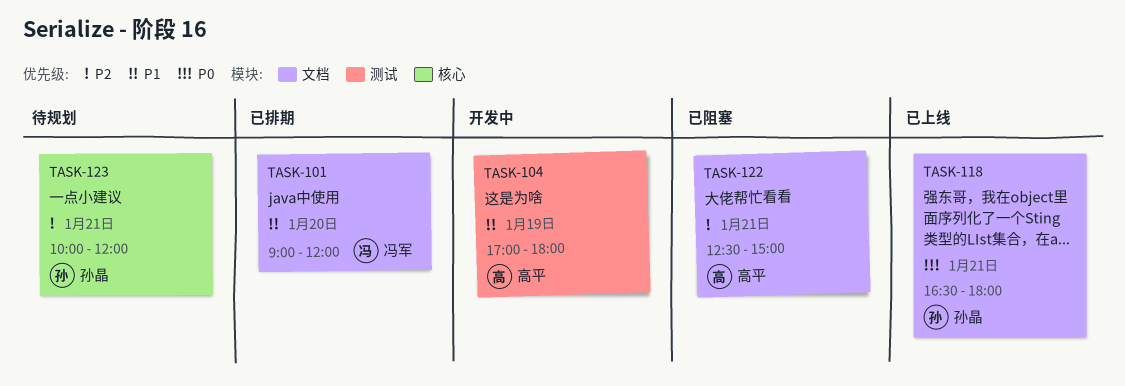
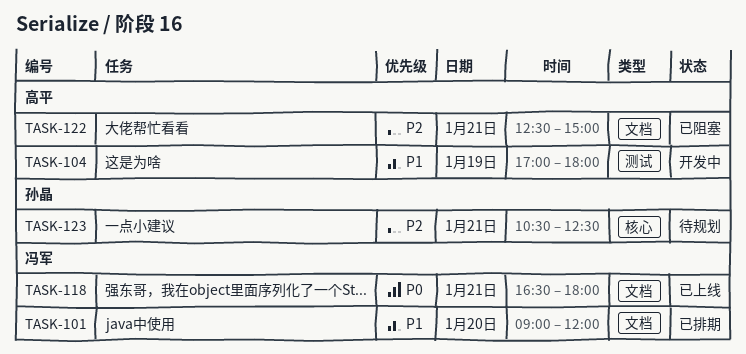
TASK-118, owner: 孙晶 -> 冯军
TASK-123, begins: 10:00 -> 10:30
TASK-123, ends: 12:00 -> 12:30

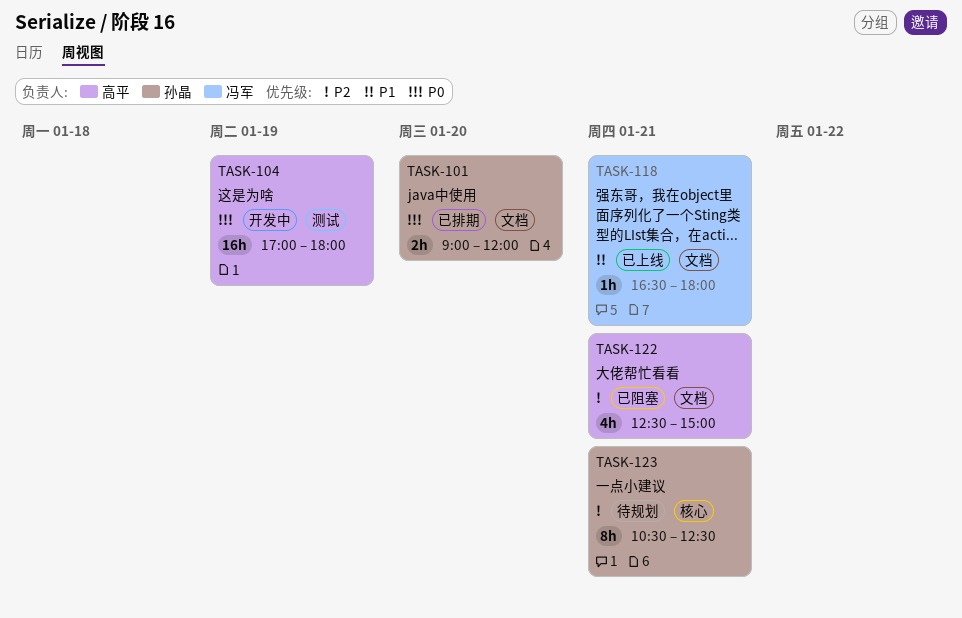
TASK-101, owner: 冯军 -> 孙晶
TASK-101, priority: P1 -> P0
TASK-104, priority: P1 -> P0
TASK-118, priority: P0 -> P1

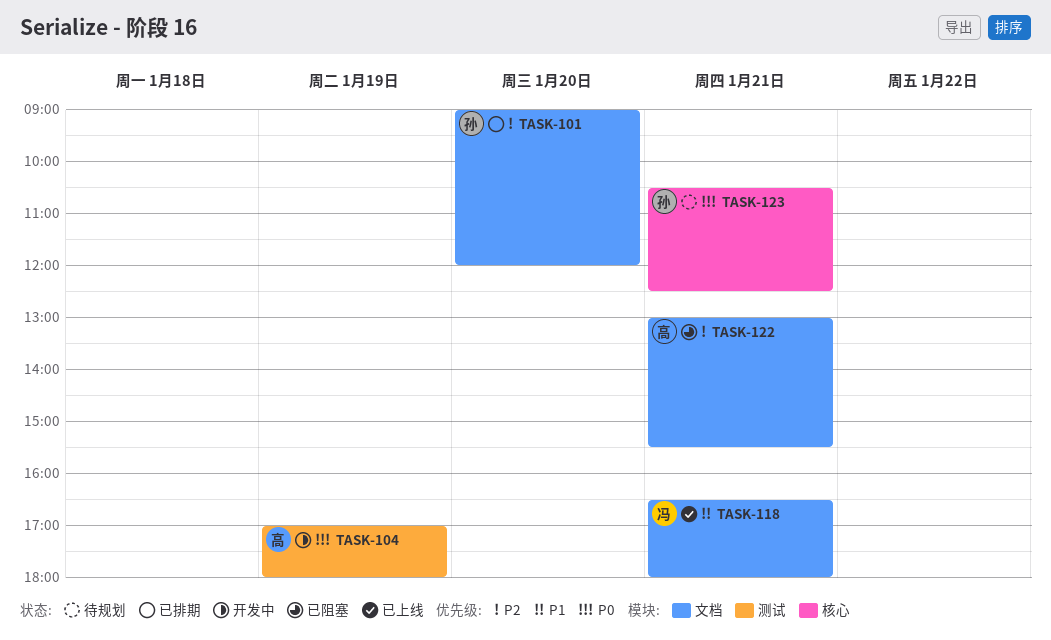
TASK-101, priority: P0 -> P2
TASK-122, begins: 12:30 -> 13:00
TASK-122, ends: 15:00 -> 15:30
TASK-123, priority: P2 -> P0

